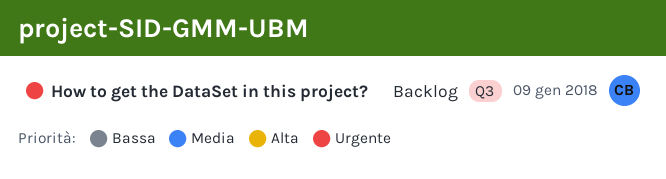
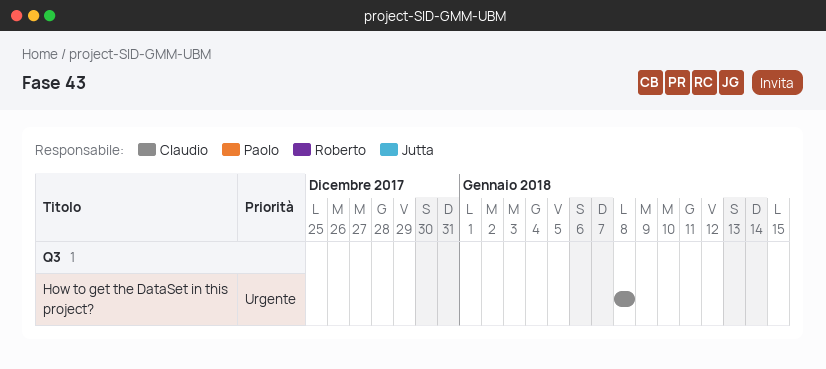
How to get the DataSet in this project?, due: Jan 9 -> Jan 8

